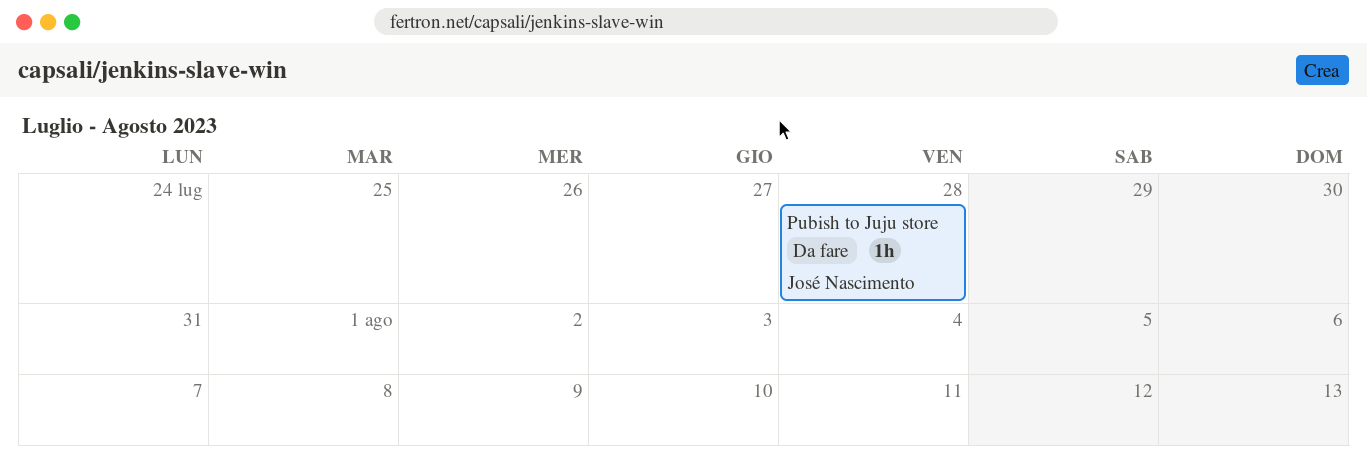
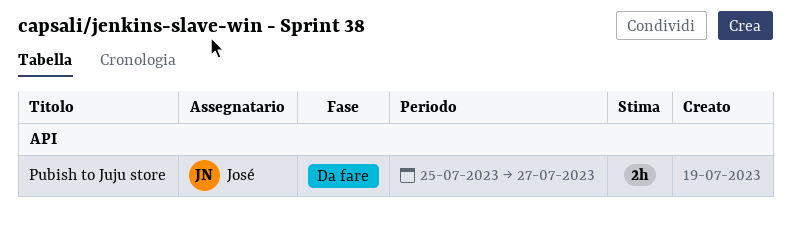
Pubish to Juju store, estimate: 1h -> 2h
Pubish to Juju store, due: Jul 28 -> Jul 27

